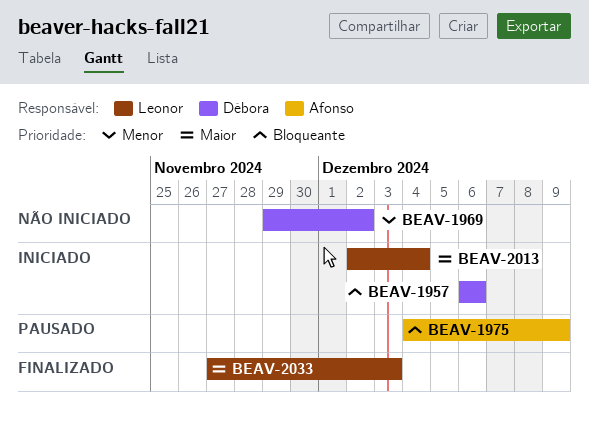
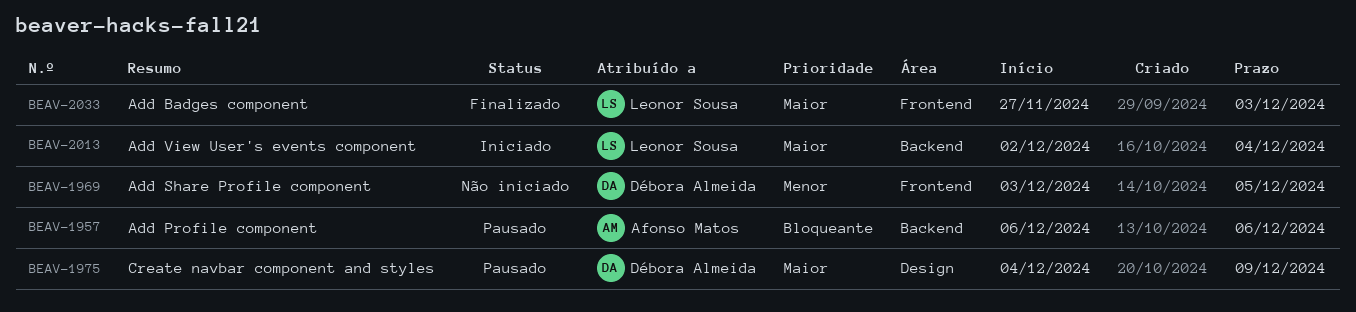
BEAV-1957, status: Iniciado -> Pausado
BEAV-1957, owner: Débora Almeida -> Afonso Matos
BEAV-1969, start: Nov 29 -> Dec 3
BEAV-1969, due: Dec 2 -> Dec 5
BEAV-1975, owner: Afonso Matos -> Débora Almeida
BEAV-1975, priority: Bloqueante -> Maior

